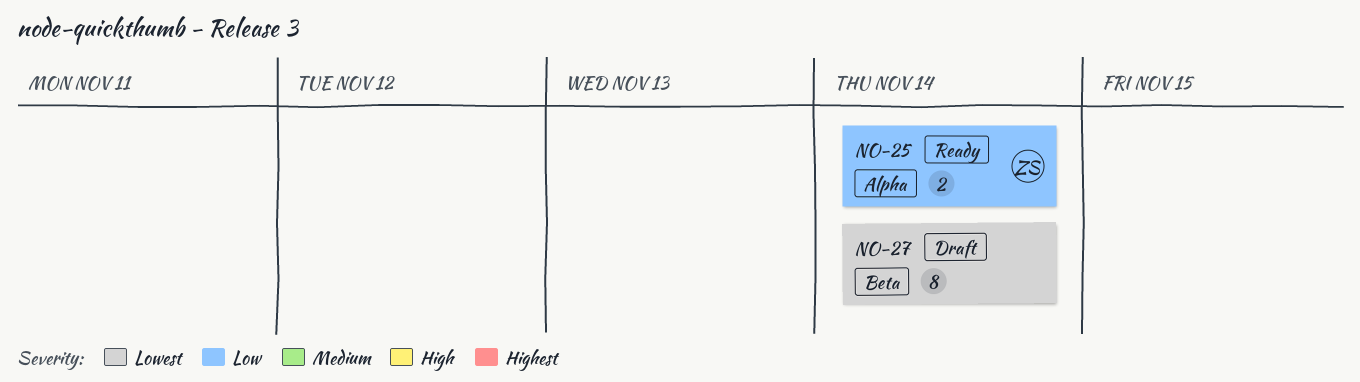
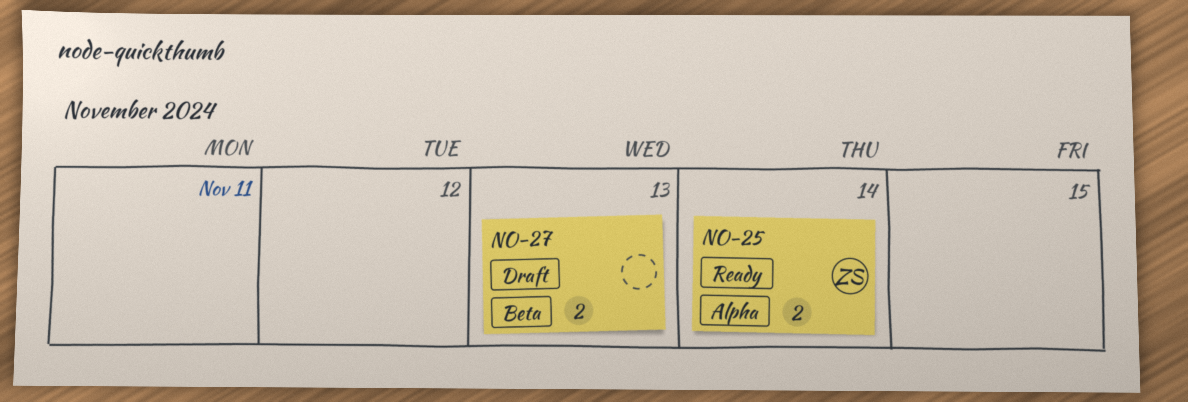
NO-27, estimate: 8 -> 2
NO-27, due: Nov 14 -> Nov 13

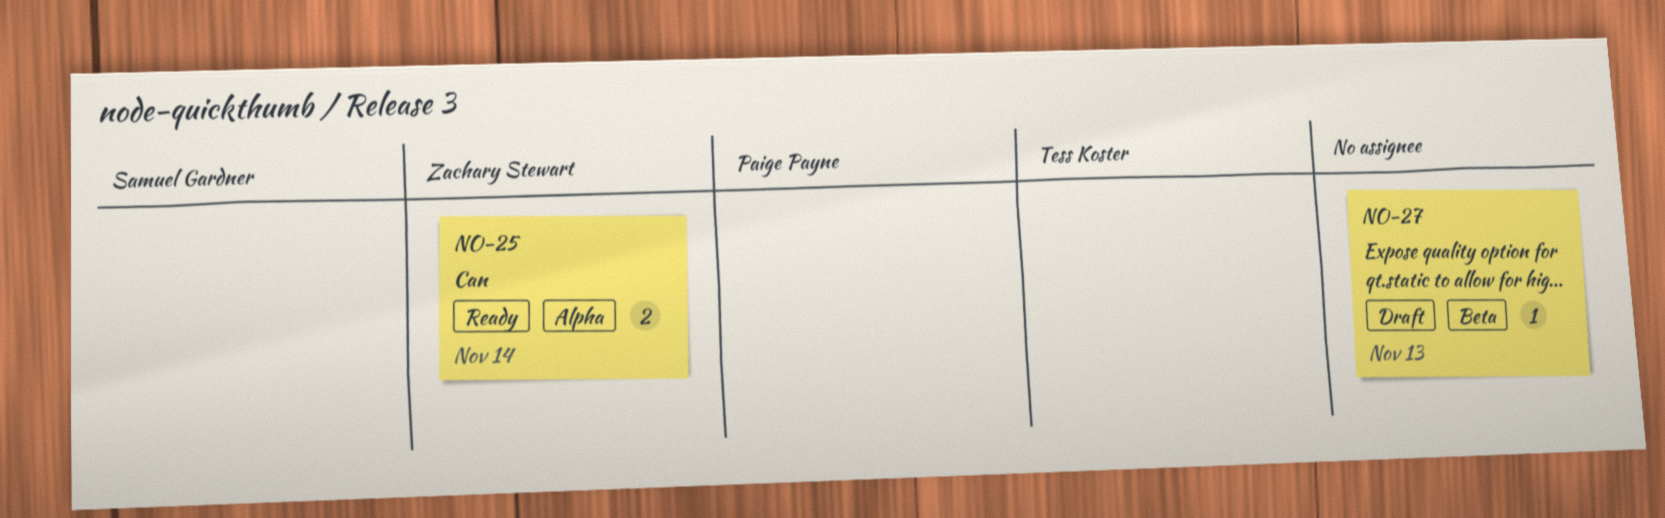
NO-27, estimate: 2 -> 1

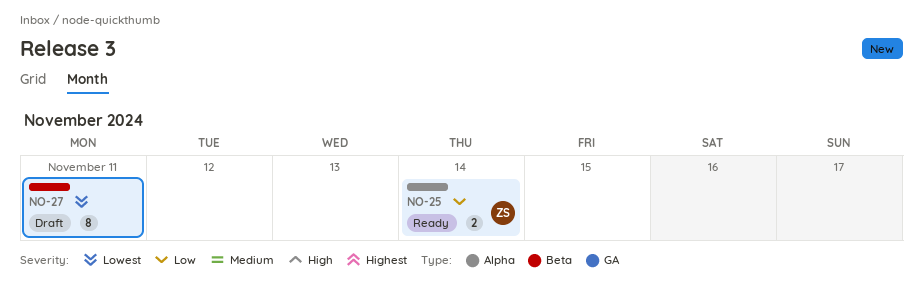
NO-27, estimate: 1 -> 8
NO-27, due: Nov 13 -> Nov 11

